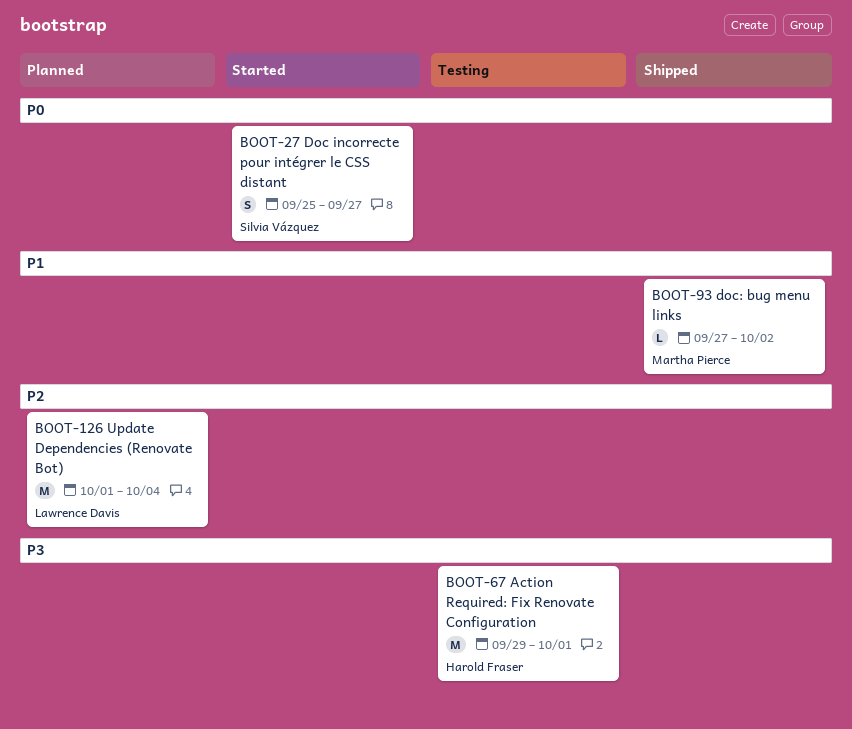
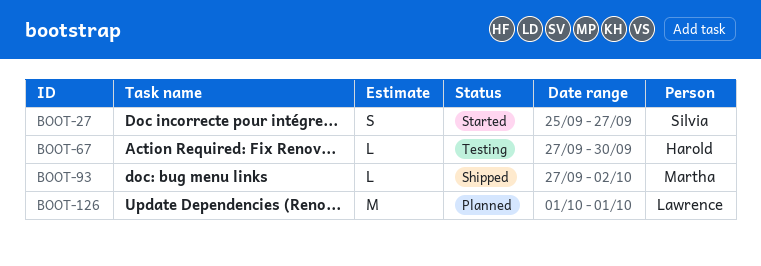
BOOT-67, estimate: M -> L
BOOT-67, start: Sep 29 -> Sep 27
BOOT-67, due: Oct 1 -> Sep 30
BOOT-126, due: Oct 4 -> Oct 1

